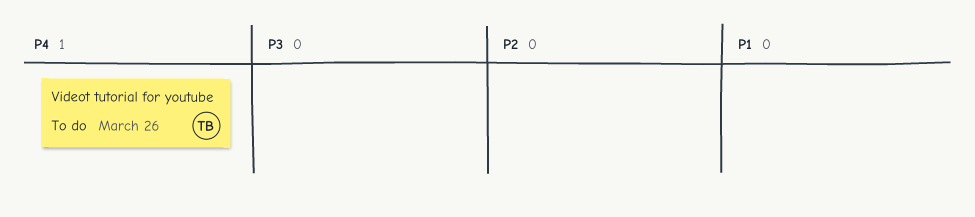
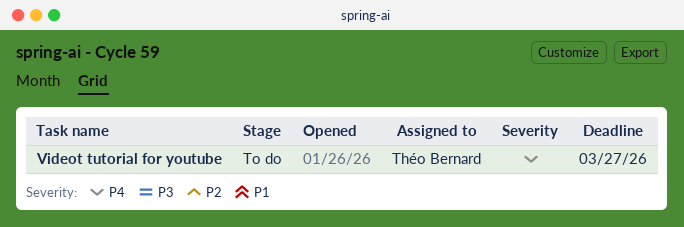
Videot tutorial for youtube, due: Mar 26 -> Mar 27

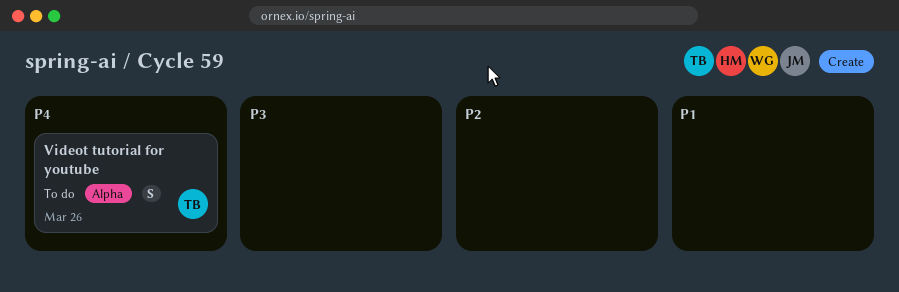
Videot tutorial for youtube, due: Mar 27 -> Mar 26

